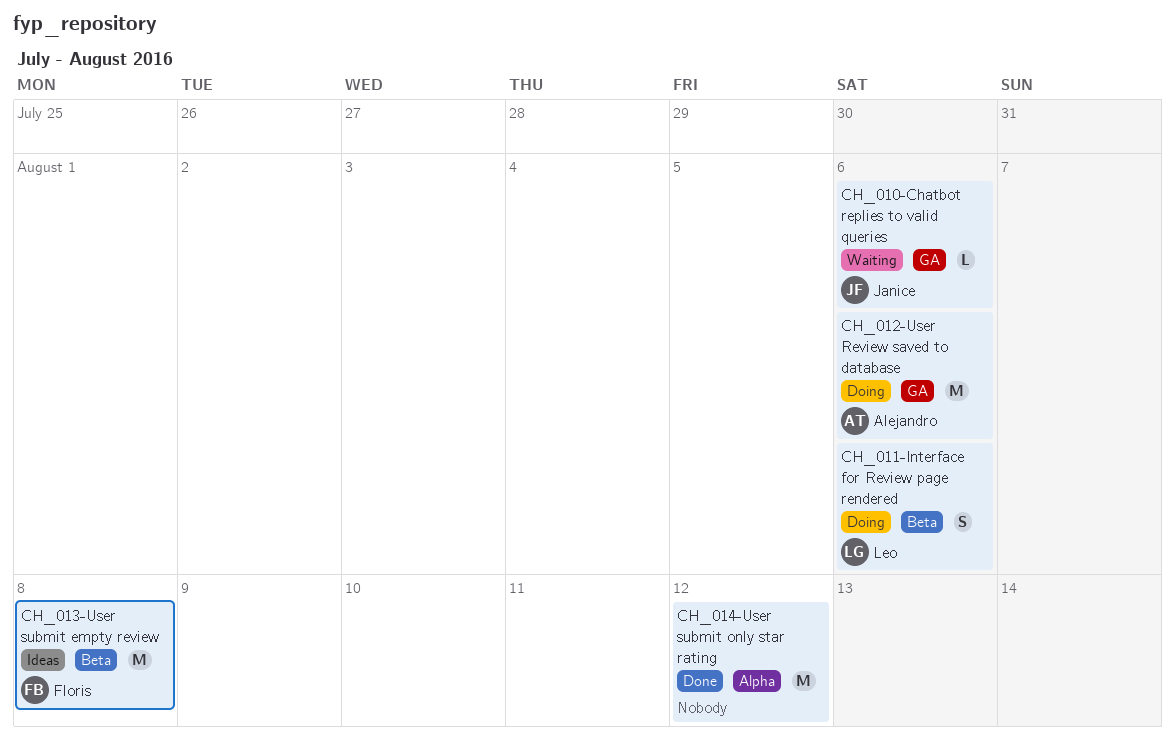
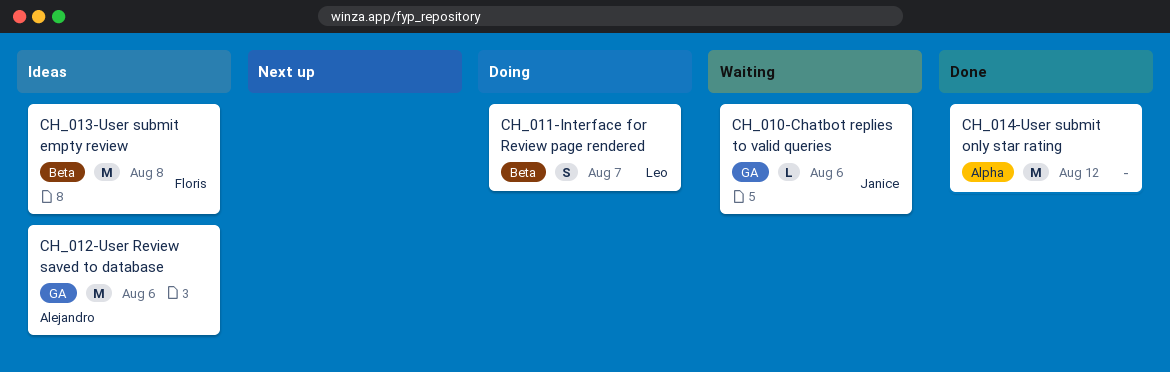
CH_011-Interface for Review page rendered, due: Aug 6 -> Aug 7
CH_012-User Review saved to database, status: Doing -> Ideas

